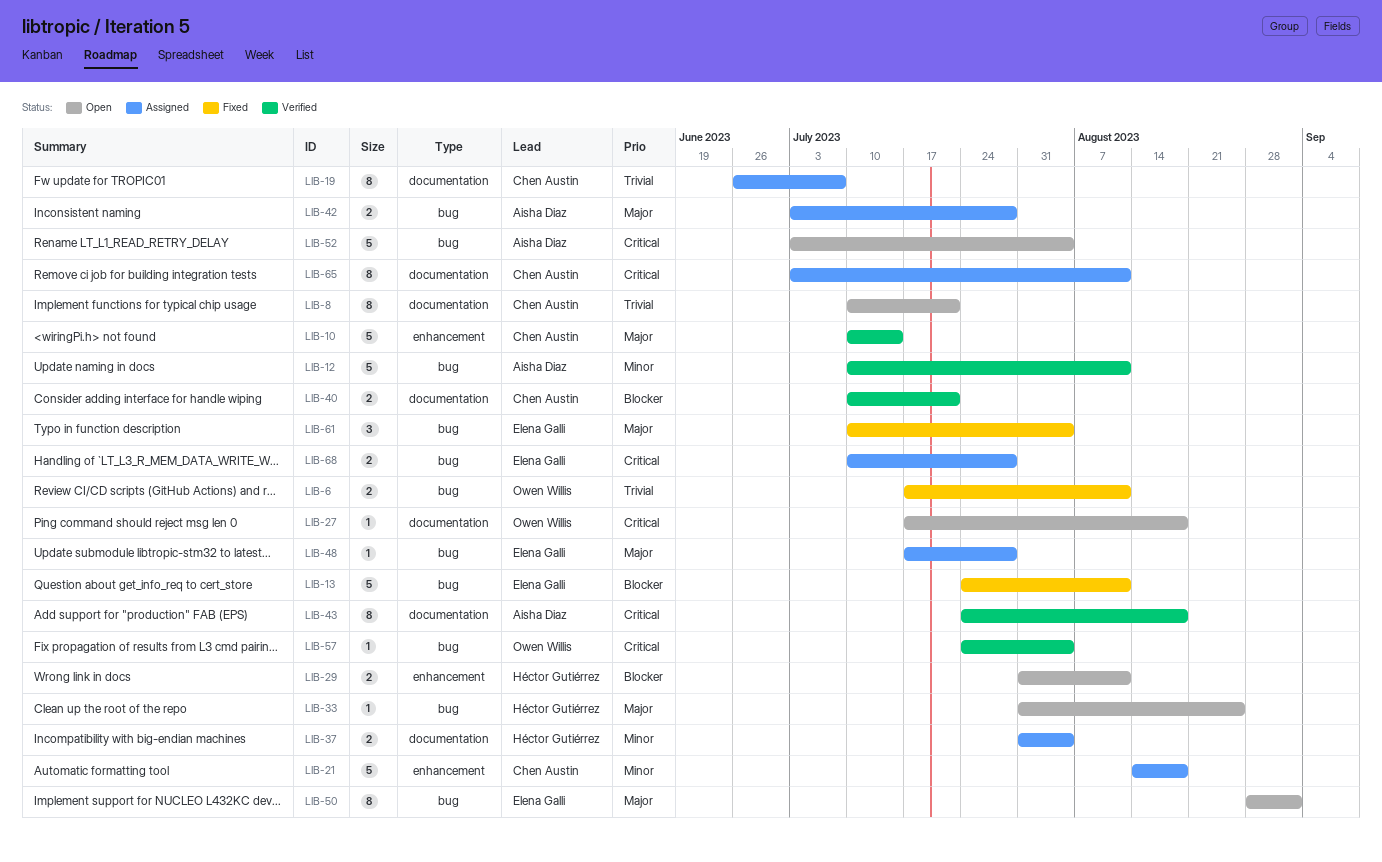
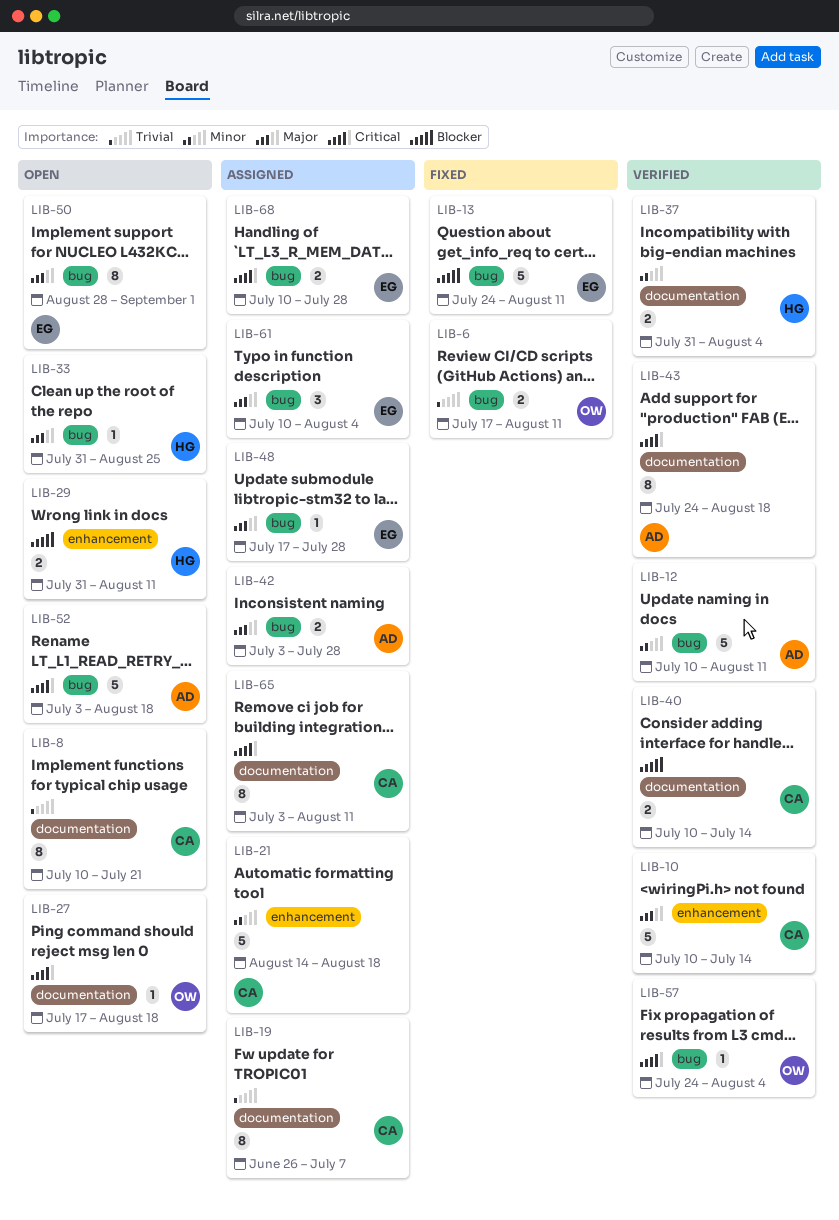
LIB-37, status: Assigned -> Verified
LIB-40, due: Jul 21 -> Jul 14
LIB-52, due: Aug 4 -> Aug 18
LIB-61, status: Fixed -> Assigned

